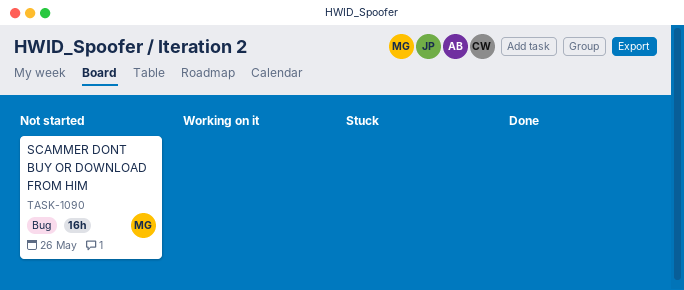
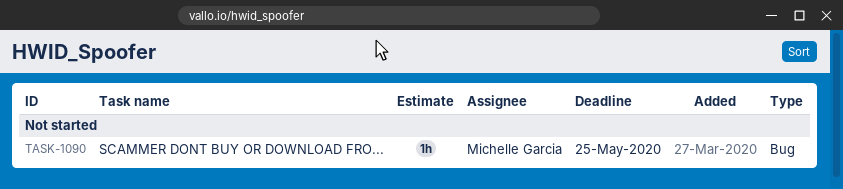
TASK-1090, estimate: 16h -> 1h
TASK-1090, due: May 26 -> May 25

